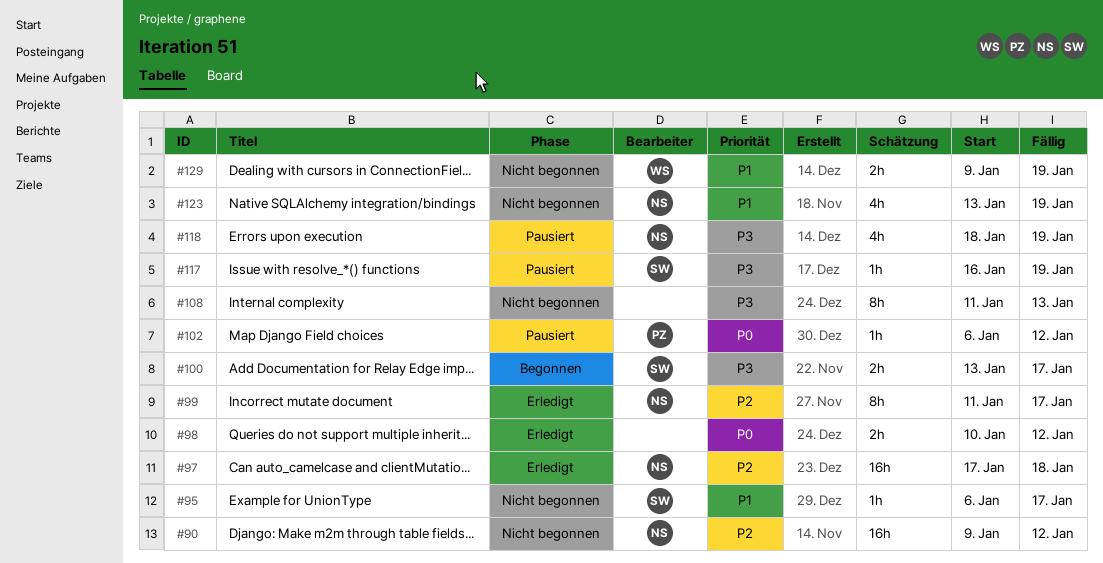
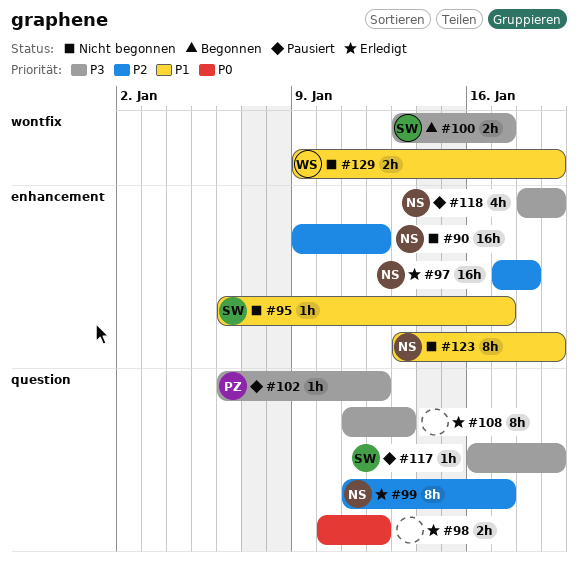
#102, priority: P0 -> P3
#108, status: Nicht begonnen -> Erledigt
#123, estimate: 4h -> 8h

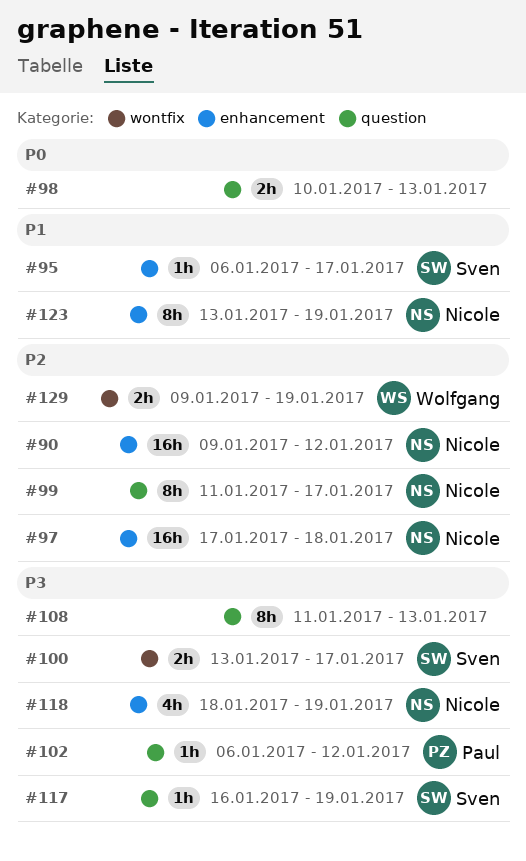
#98, due: Jan 12 -> Jan 13
#129, priority: P1 -> P2

